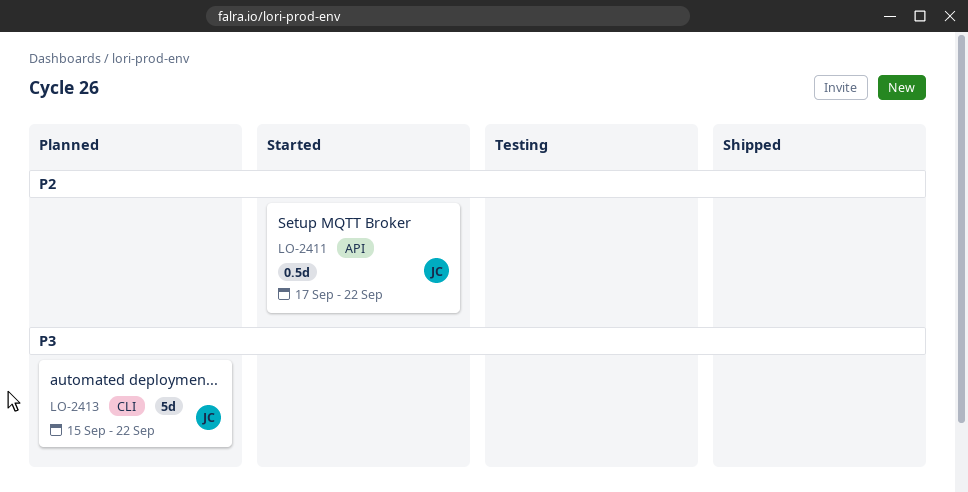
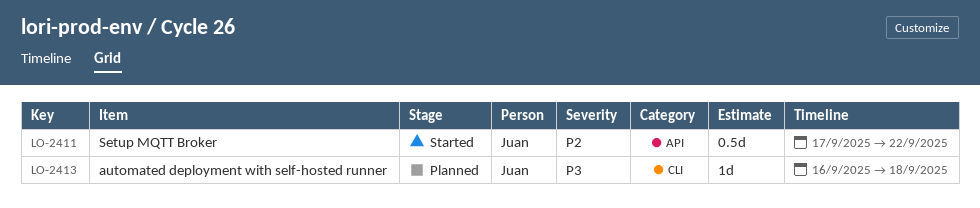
LO-2413, estimate: 5d -> 1d
LO-2413, start: Sep 15 -> Sep 16
LO-2413, due: Sep 22 -> Sep 18

